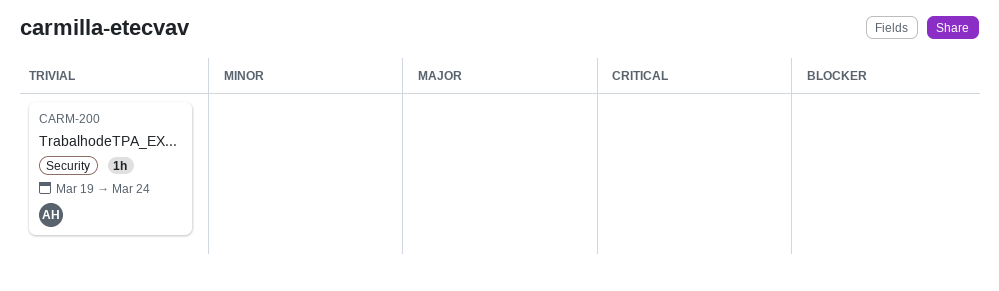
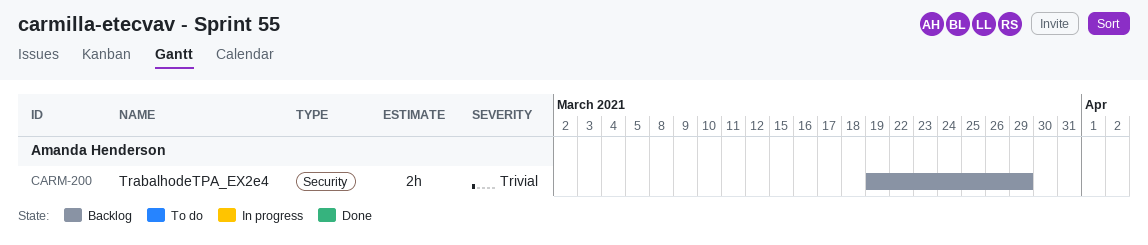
CARM-200, estimate: 1h -> 2h
CARM-200, due: Mar 24 -> Mar 29

